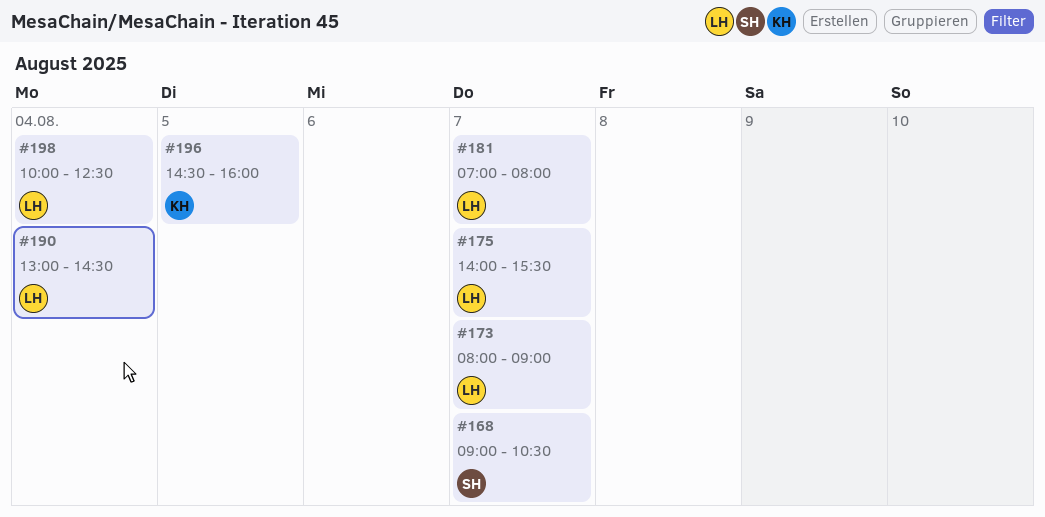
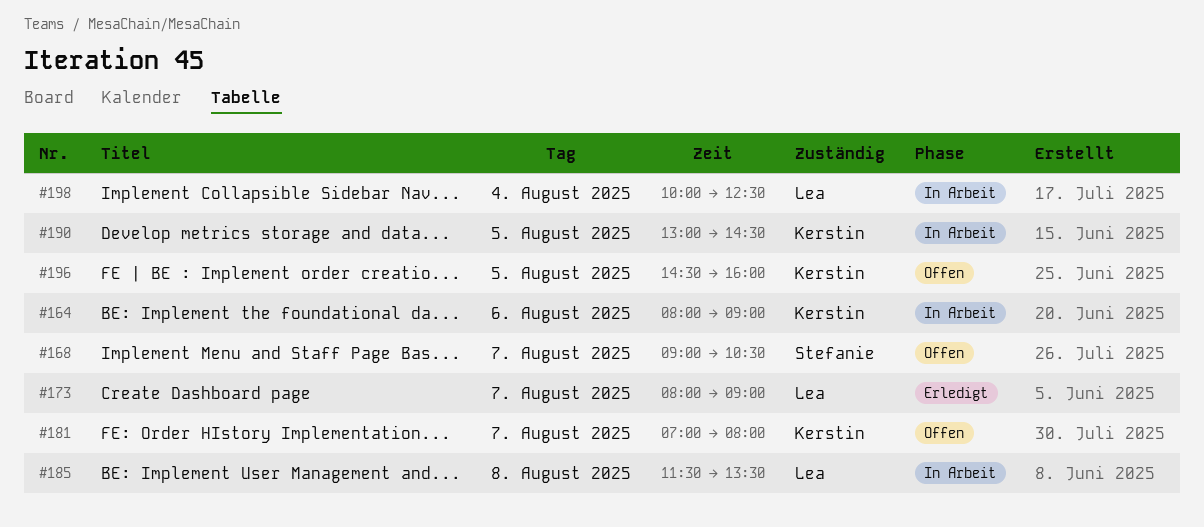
#164: none -> present
#175: present -> none
#181, owner: Lea -> Kerstin
#185: none -> present
#190, owner: Lea -> Kerstin
#190, day: Aug 4 -> Aug 5

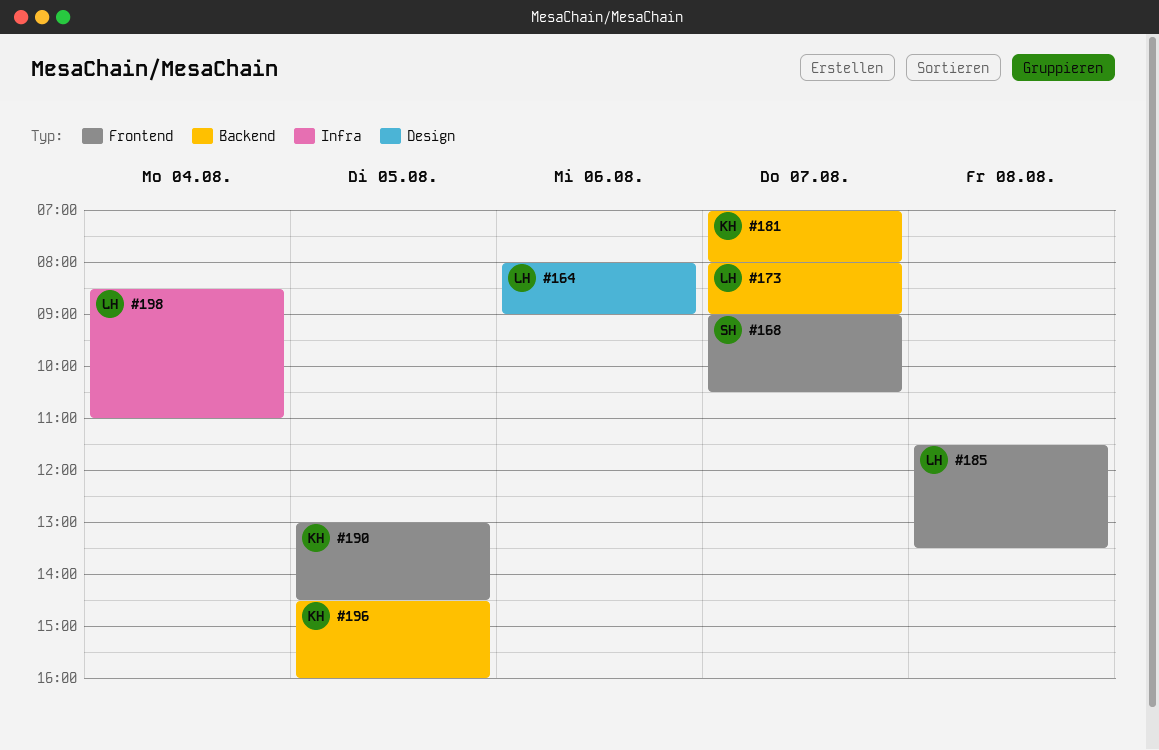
#164, owner: Kerstin -> Lea
#198, begins: 10:00 -> 08:30
#198, ends: 12:30 -> 11:00

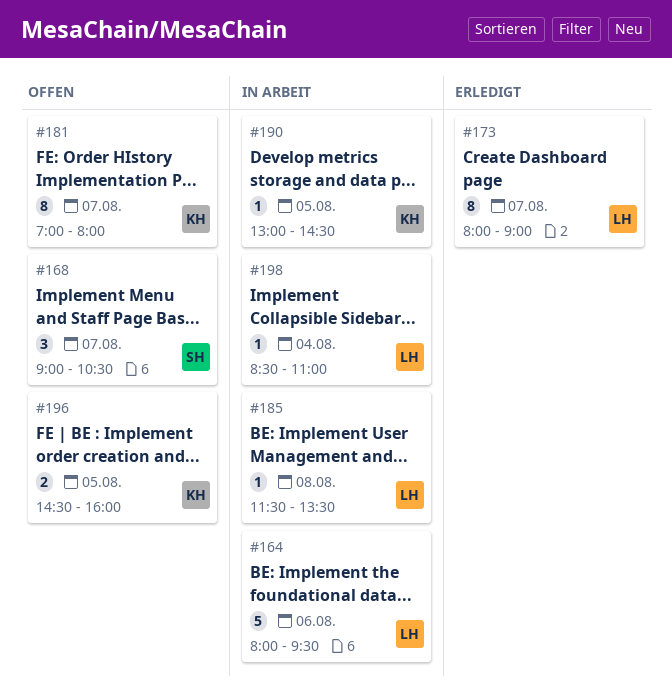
#164, ends: 09:00 -> 09:30

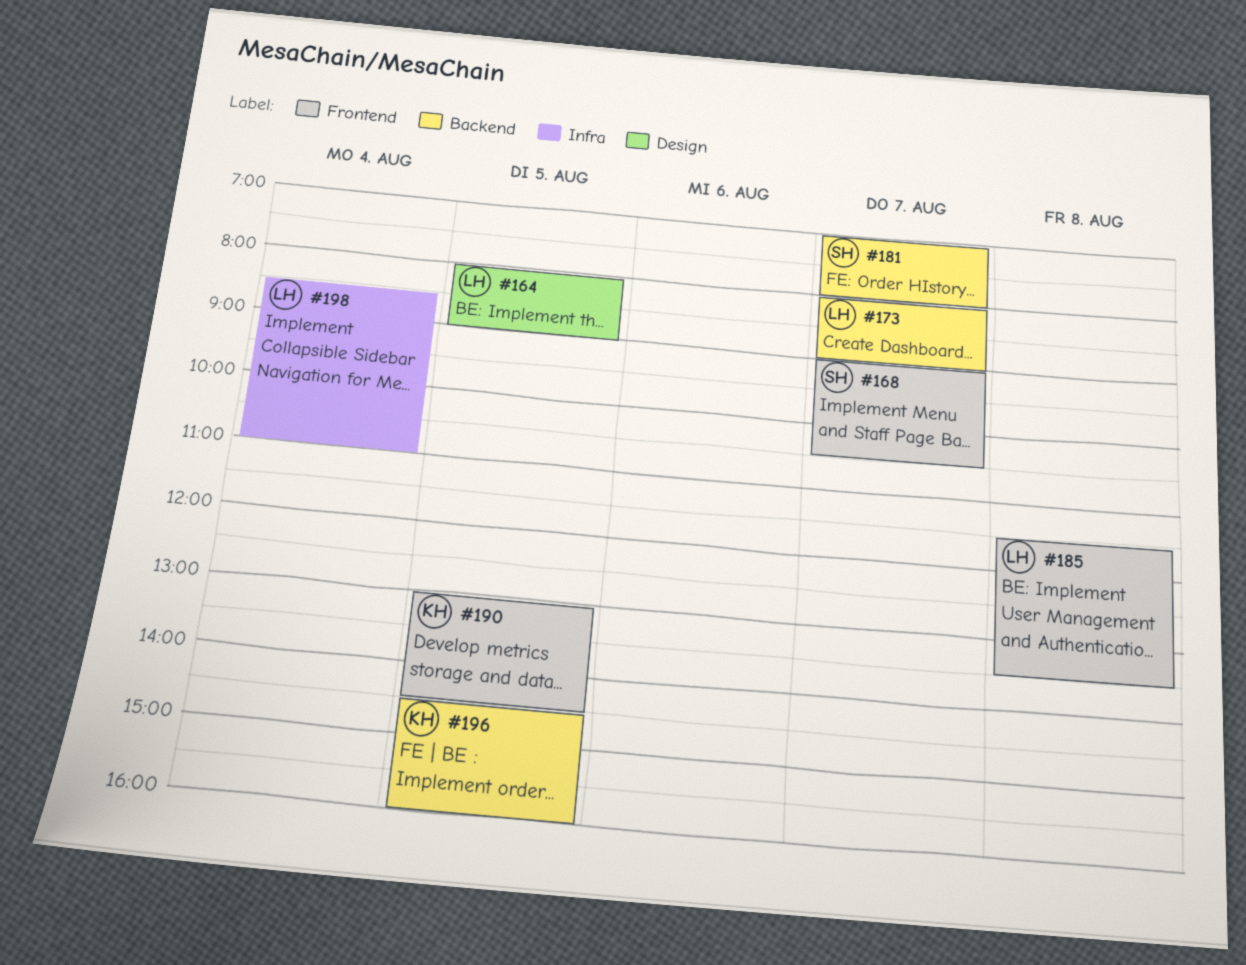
#164, day: Aug 6 -> Aug 5
#164, ends: 09:30 -> 09:00
#181, owner: KH -> SH

